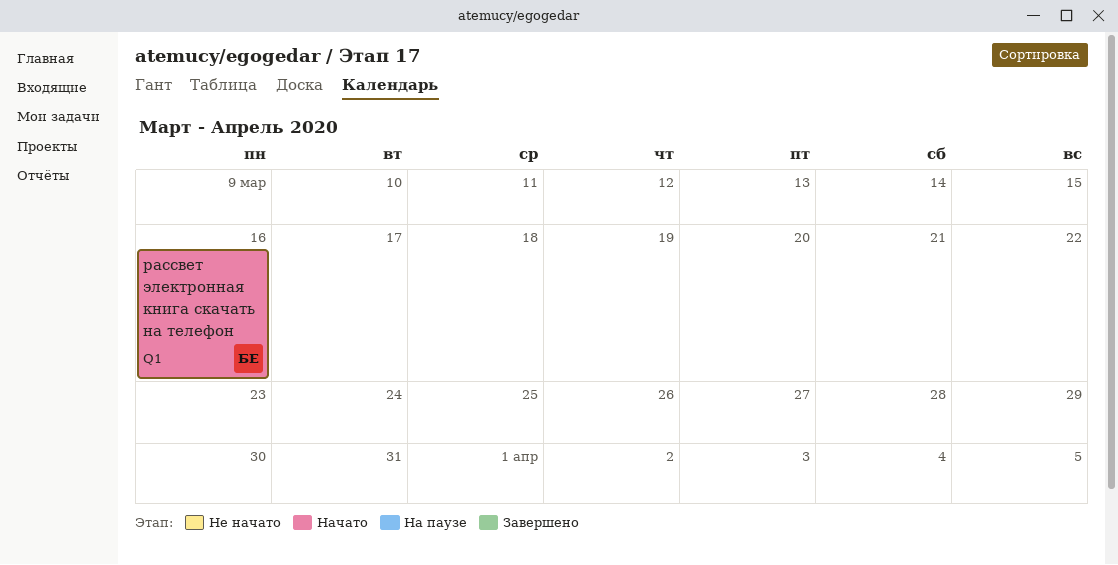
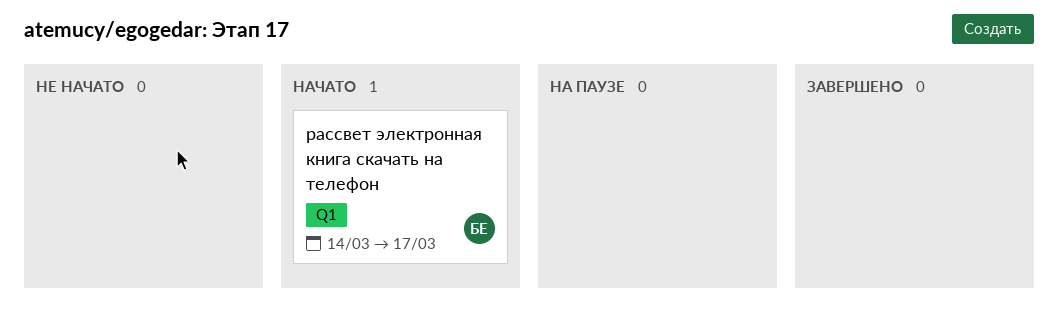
рассвет электронная книга скачать на телефон, due: Mar 16 -> Mar 17

